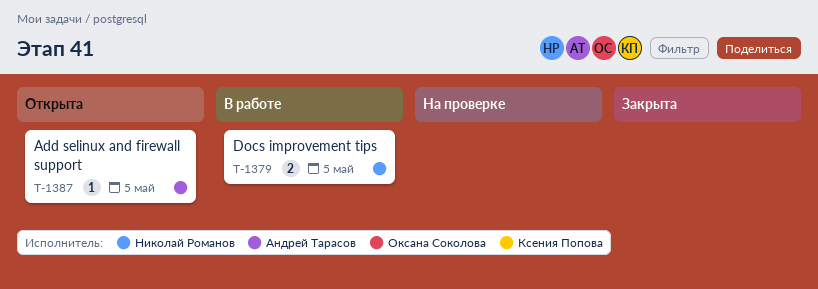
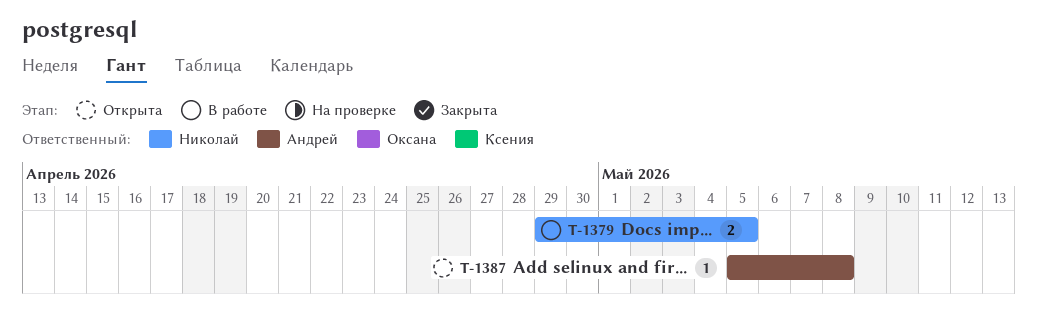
T-1387, due: May 5 -> May 8

